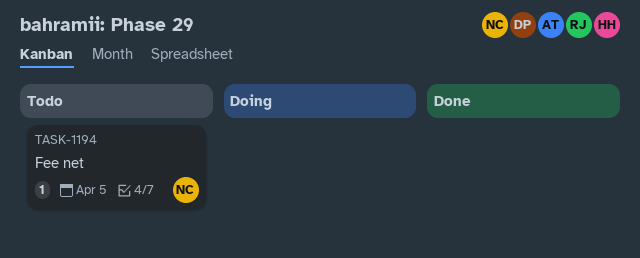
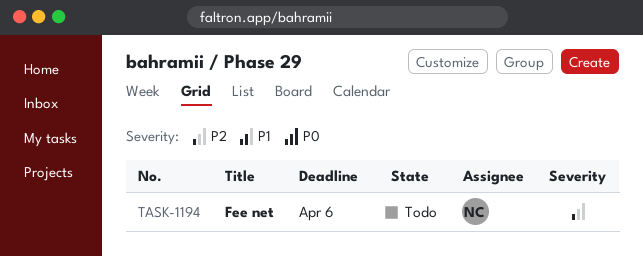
TASK-1194, due: Apr 5 -> Apr 6

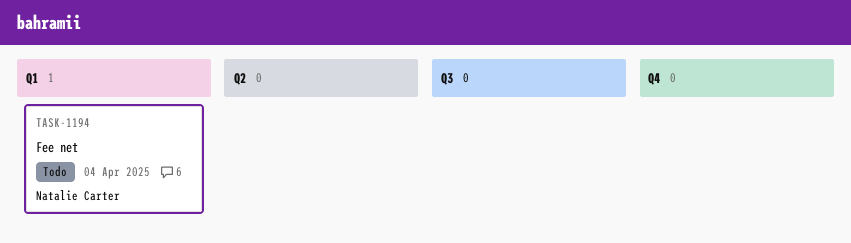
TASK-1194, due: Apr 6 -> Apr 4

